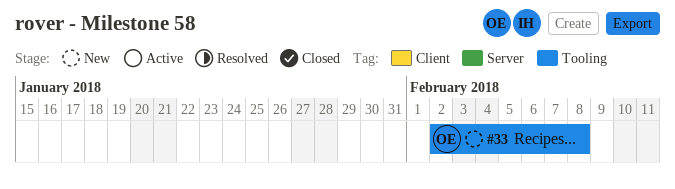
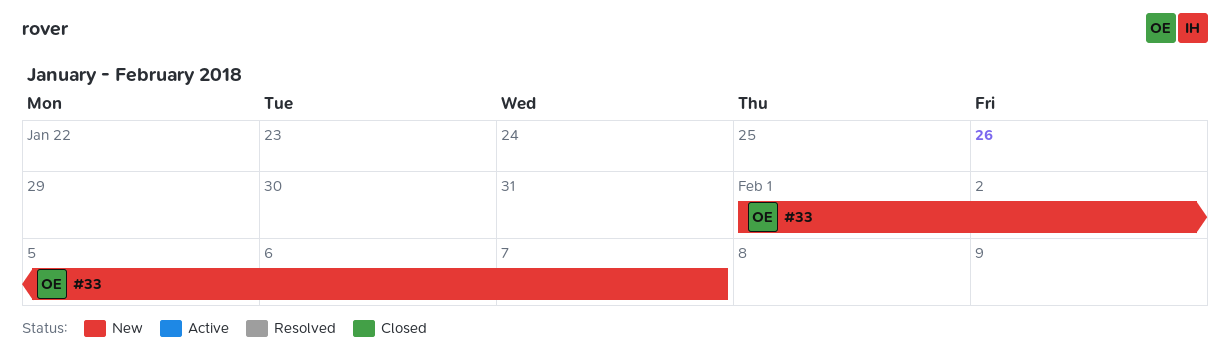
#33, start: Feb 2 -> Feb 1
#33, due: Feb 8 -> Feb 7

